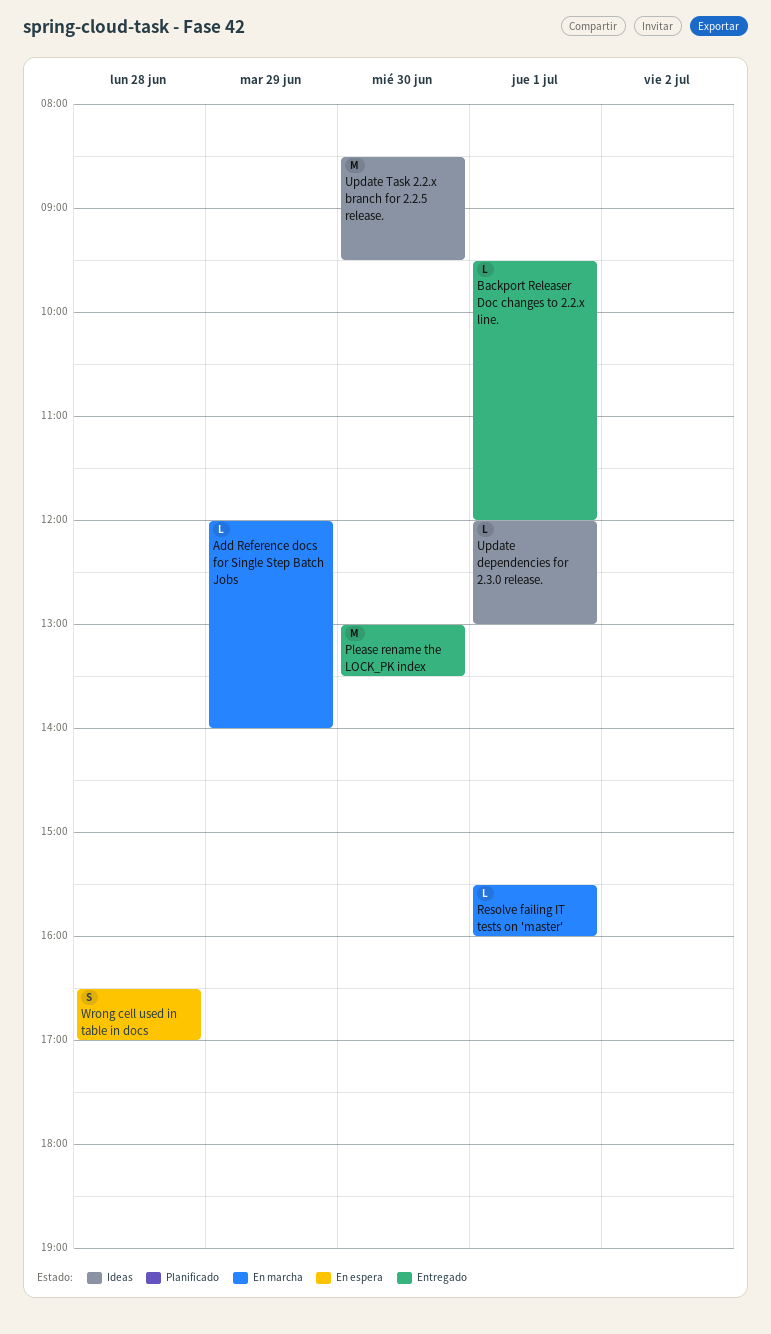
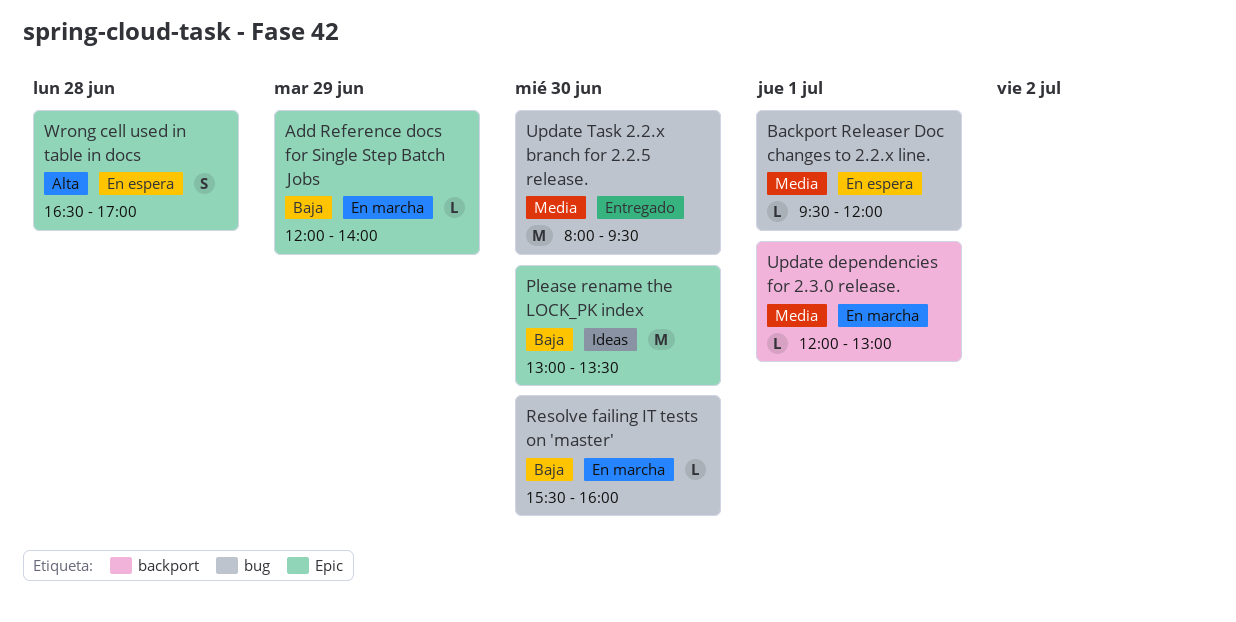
Backport Releaser Doc changes to 2.2.x line., status: Entregado -> En espera
Please rename the LOCK_PK index, status: Entregado -> Ideas
Resolve failing IT tests on 'master', day: Jul 1 -> Jun 30
Update dependencies for 2.3.0 release., status: Ideas -> En marcha
Update Task 2.2.x branch for 2.2.5 release., status: Ideas -> Entregado
Update Task 2.2.x branch for 2.2.5 release., begins: 08:30 -> 08:00

